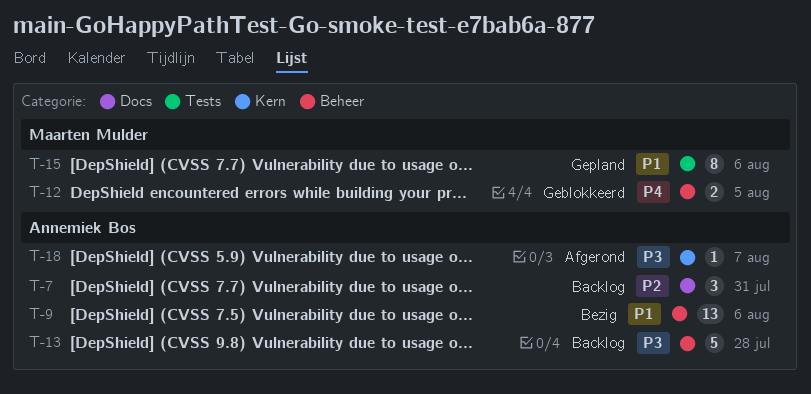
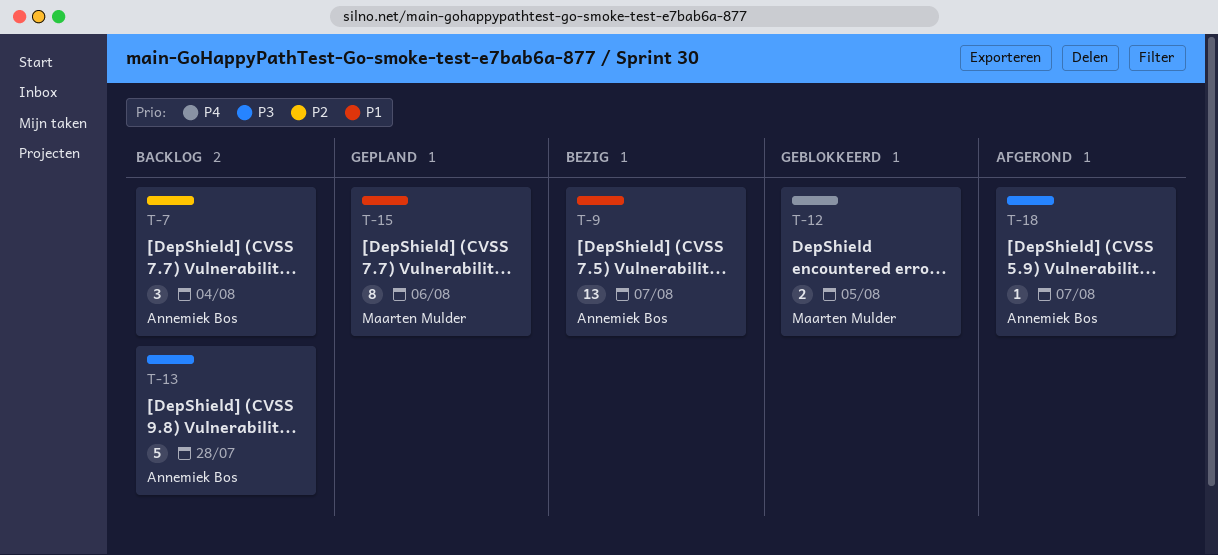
T-7, due: Jul 31 -> Aug 4
T-9, due: Aug 6 -> Aug 7

